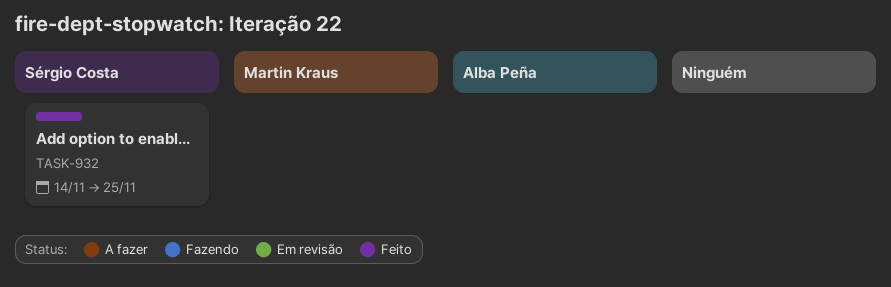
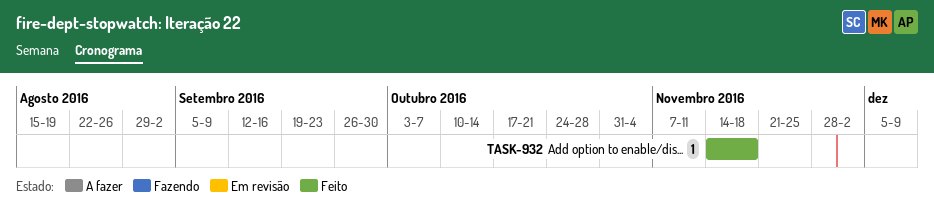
TASK-932, due: Nov 25 -> Nov 18

